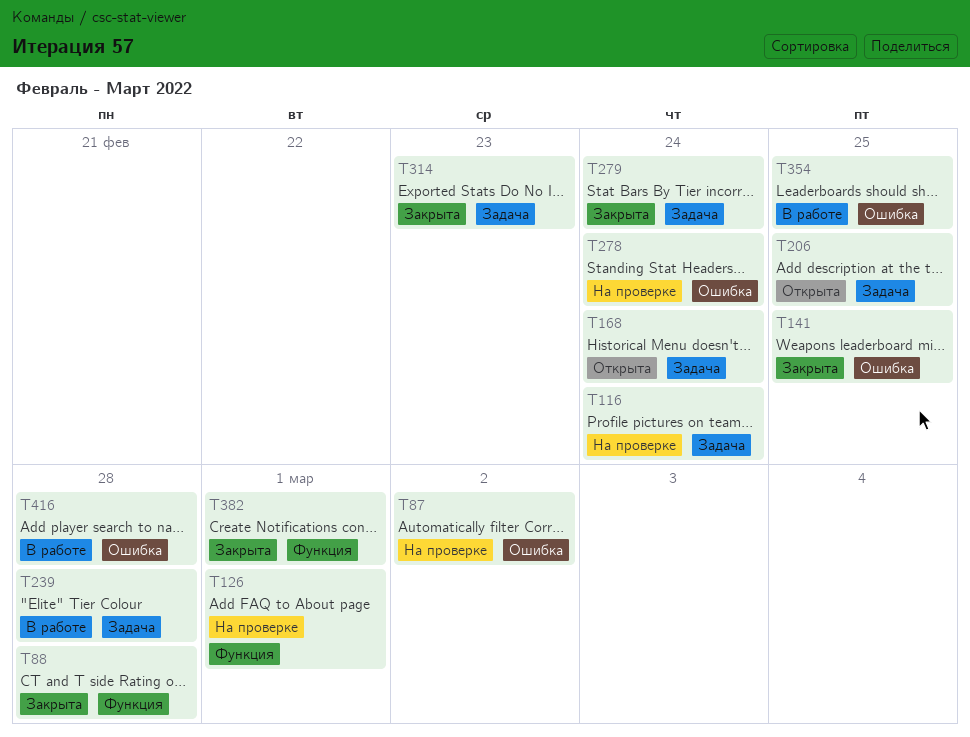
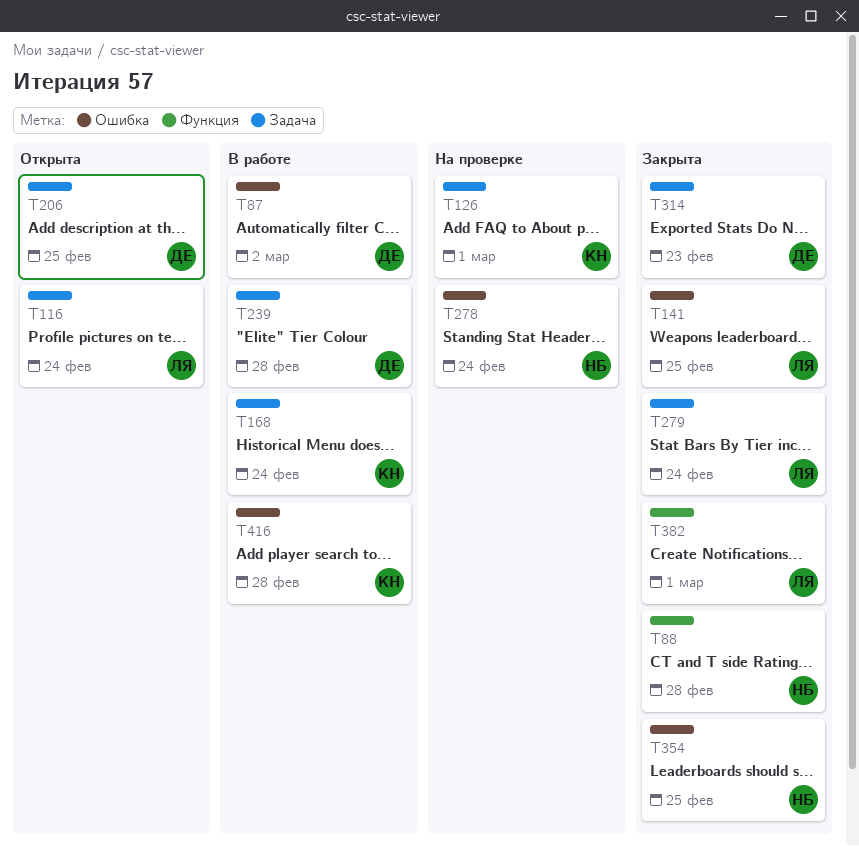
T87, status: На проверке -> В работе
T116, status: На проверке -> Открыта
T126, label: Функция -> Задача
T168, status: Открыта -> В работе
T354, status: В работе -> Закрыта

